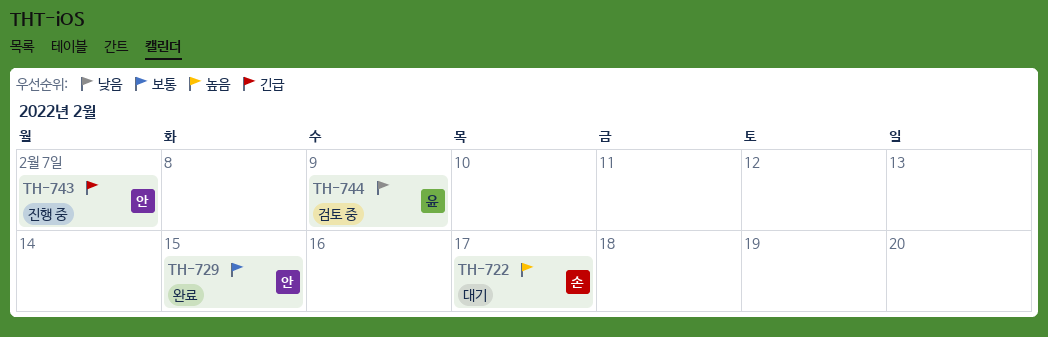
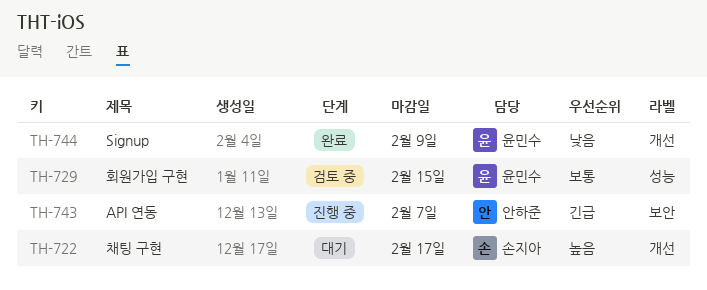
TH-729, status: 완료 -> 검토 중
TH-729, owner: 안하준 -> 윤민수
TH-744, status: 검토 중 -> 완료

